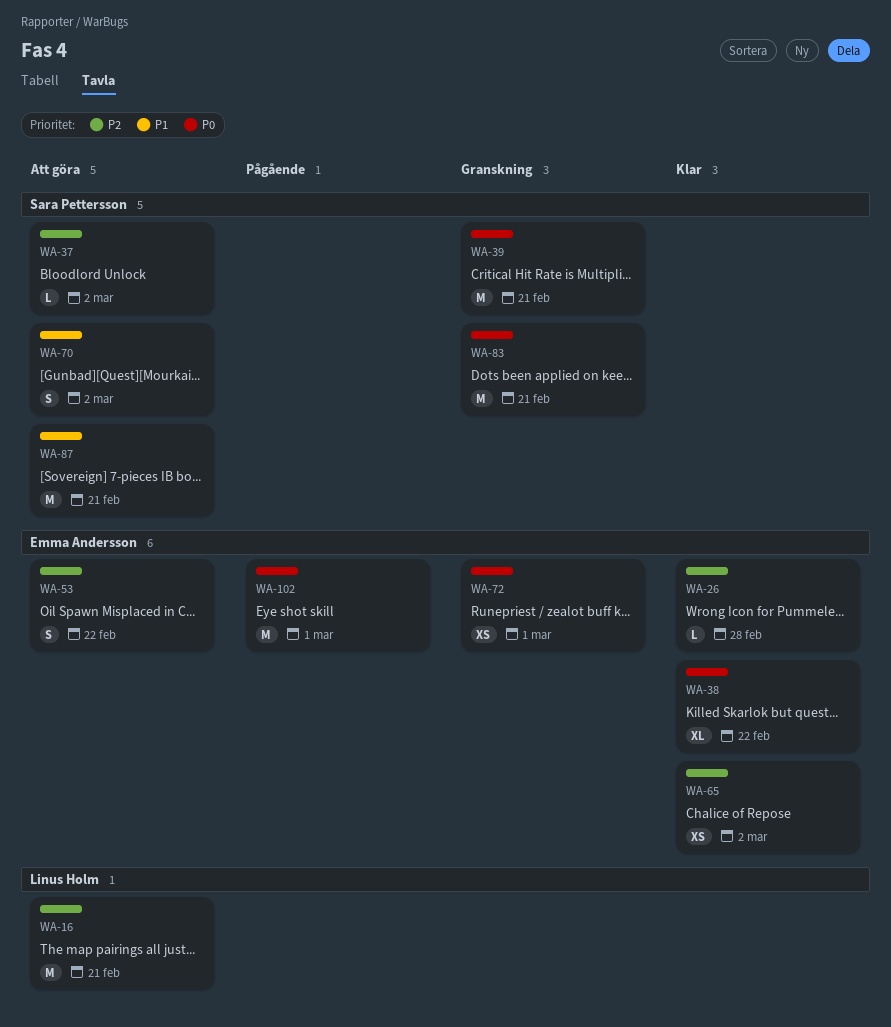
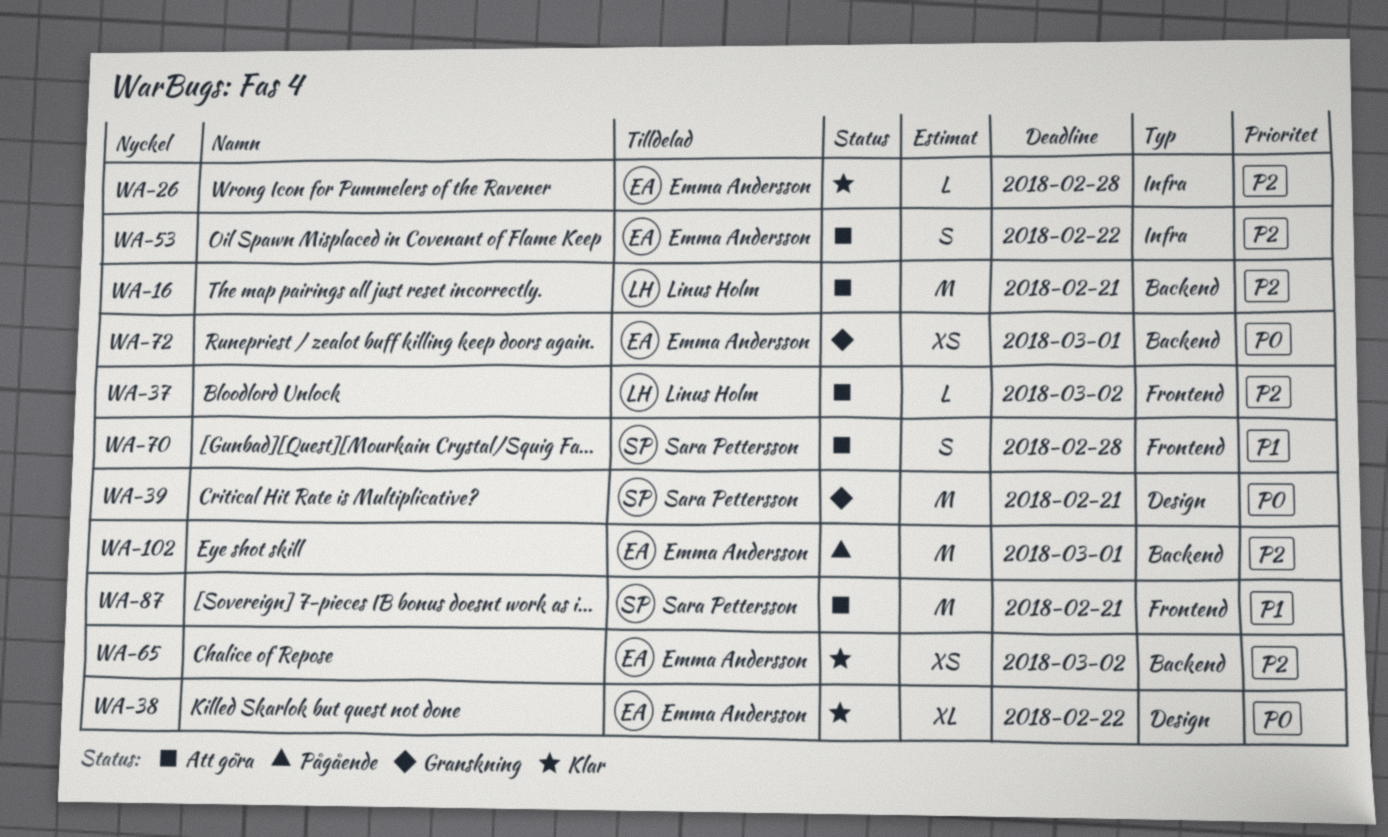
WA-37, owner: Sara Pettersson -> Linus Holm
WA-70, due: Mar 2 -> Feb 28
WA-83: present -> none
WA-102, priority: P0 -> P2

